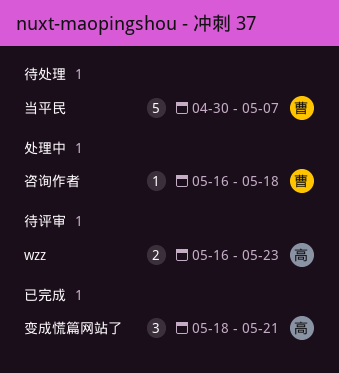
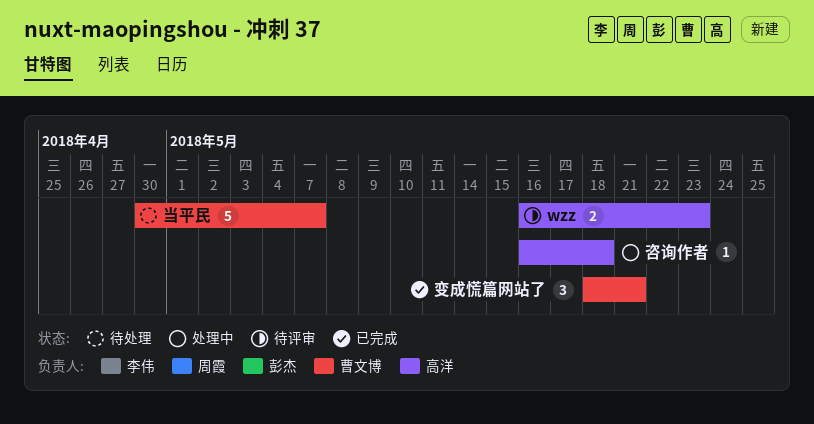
变成慌篇网站了, owner: 高洋 -> 曹文博
咨询作者, owner: 曹文博 -> 高洋

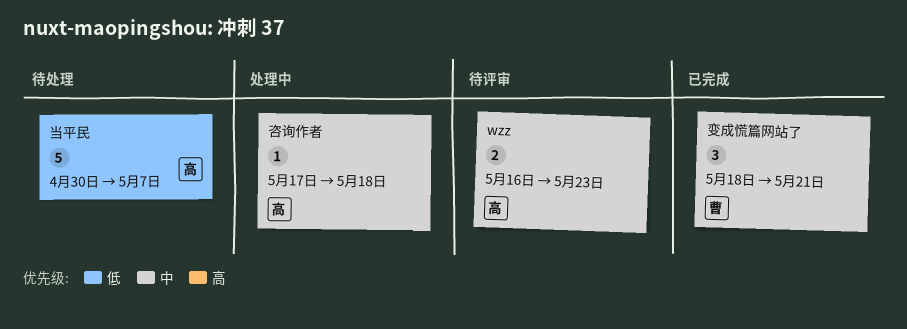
咨询作者, start: May 16 -> May 17
当平民, owner: 曹文博 -> 高洋

